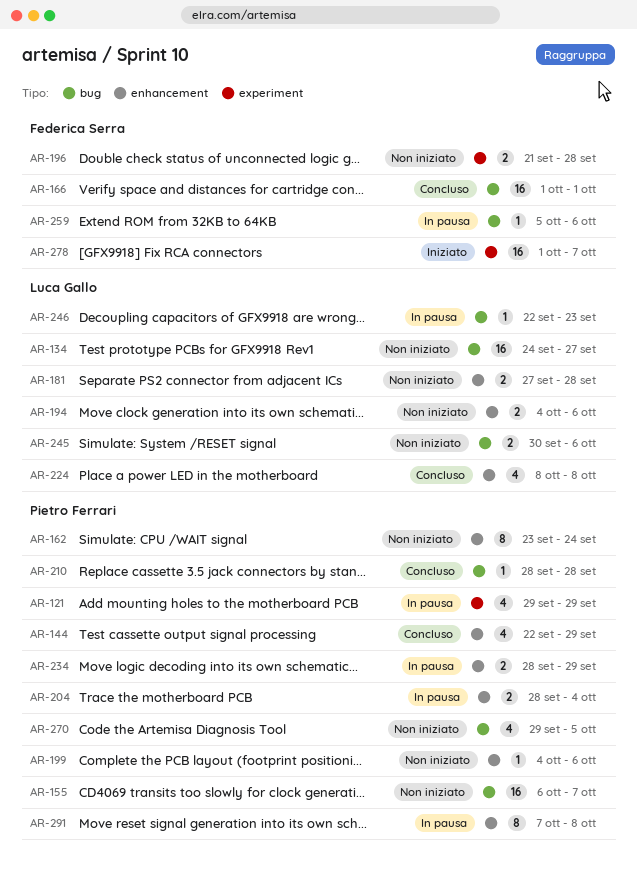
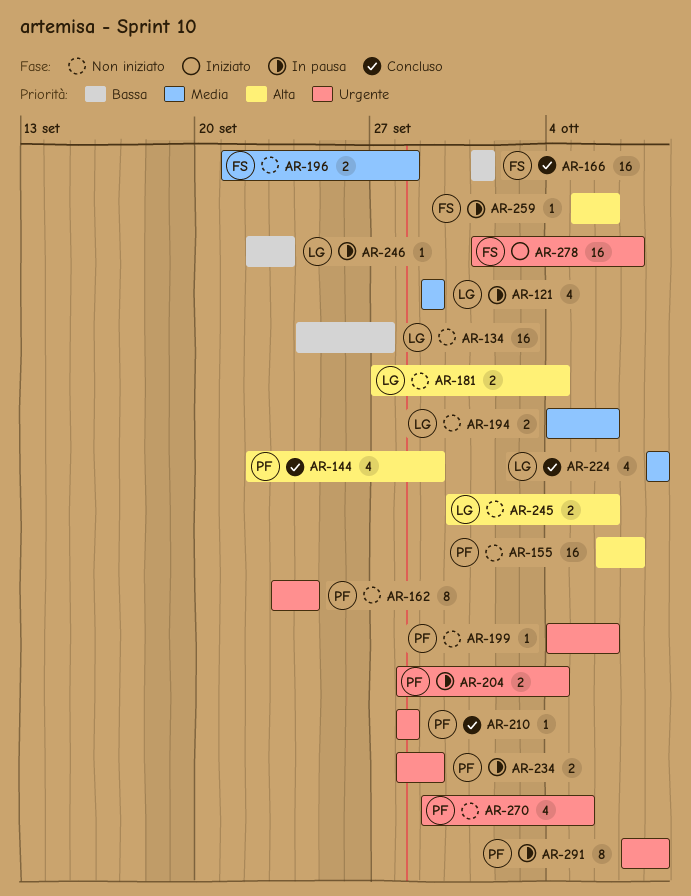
AR-121, owner: Pietro Ferrari -> Luca Gallo
AR-181, due: Sep 28 -> Oct 4

